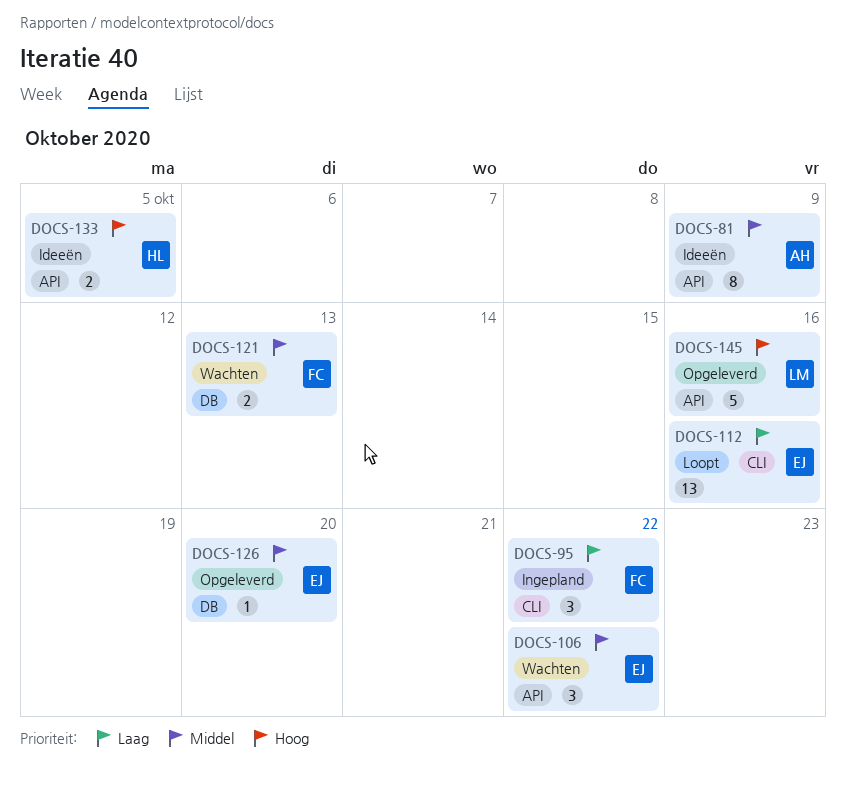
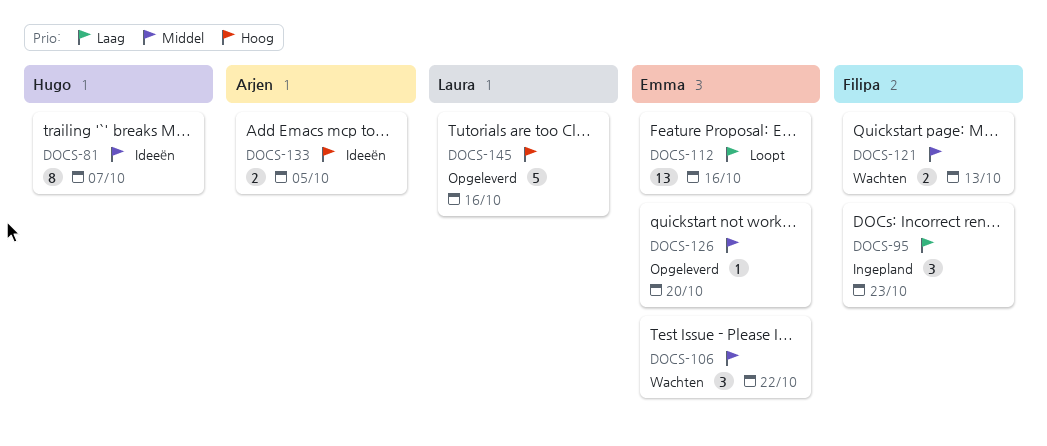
DOCS-81, owner: Arjen -> Hugo
DOCS-81, due: Oct 9 -> Oct 7
DOCS-95, due: Oct 22 -> Oct 23
DOCS-133, owner: Hugo -> Arjen

